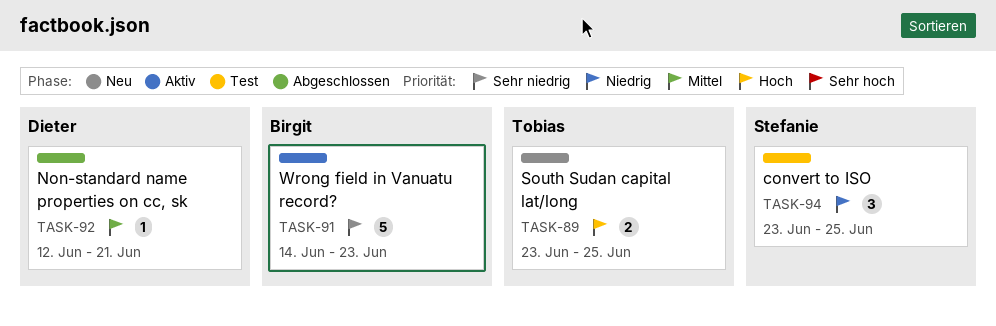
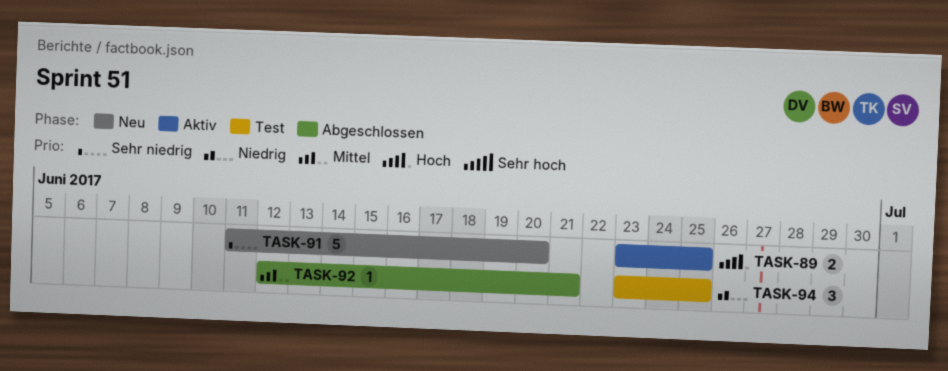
TASK-89, status: Neu -> Aktiv
TASK-91, status: Aktiv -> Neu
TASK-91, start: Jun 14 -> Jun 11
TASK-91, due: Jun 23 -> Jun 20

